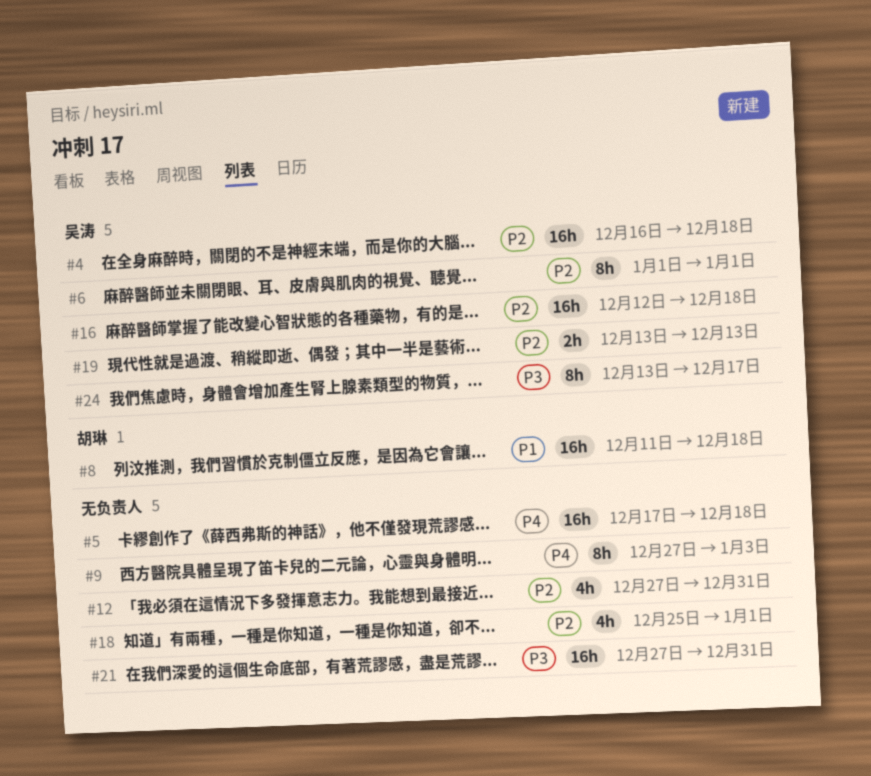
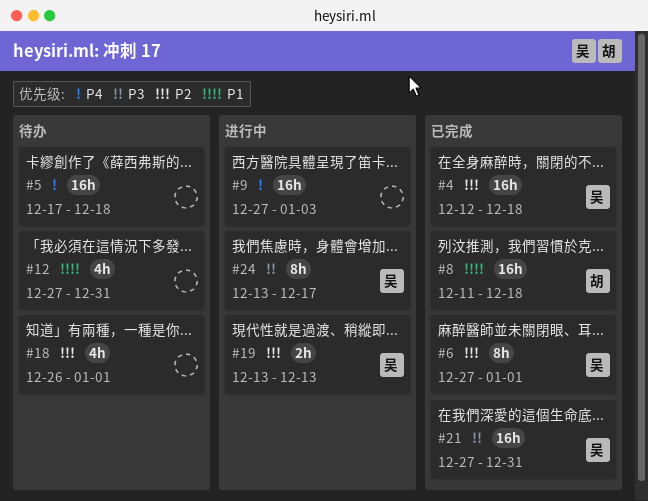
#4, start: Dec 16 -> Dec 12
#6, start: Jan 1 -> Dec 27
#9, estimate: 8h -> 16h
#12, priority: P2 -> P1
#16: present -> none
#18, start: Dec 25 -> Dec 26
#21, owner: none -> 吴涛

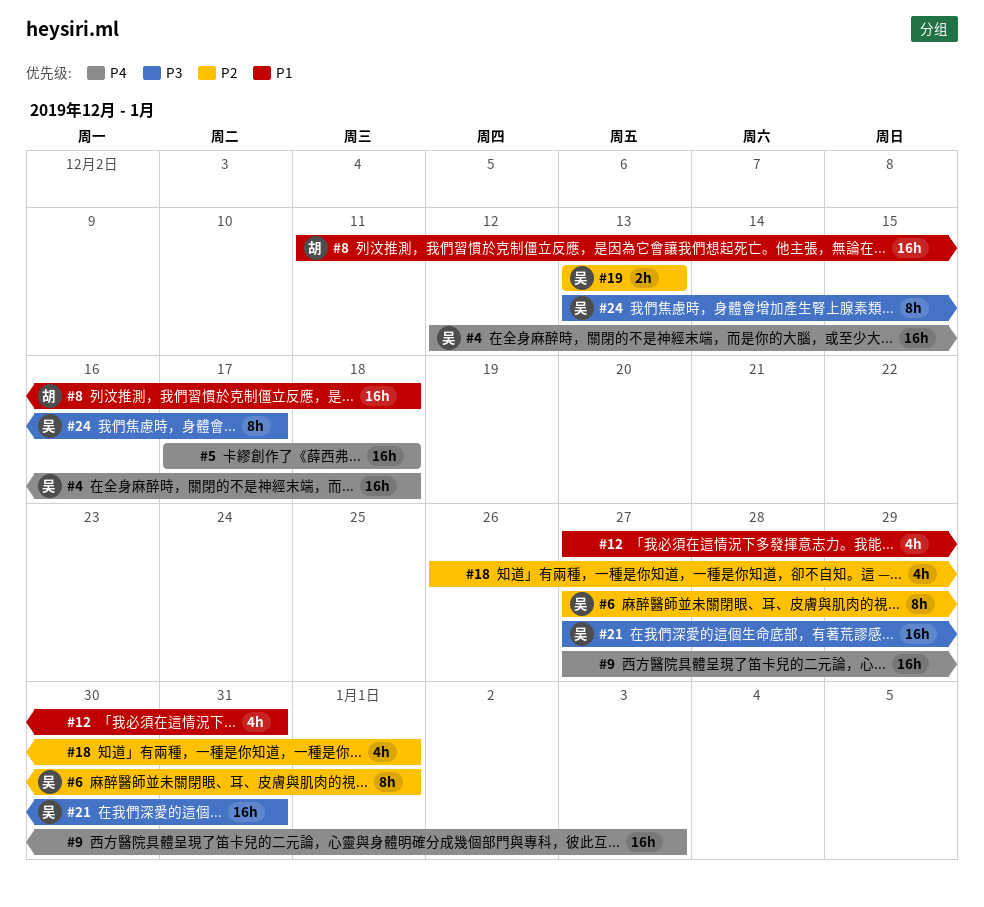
#4, priority: P2 -> P4

